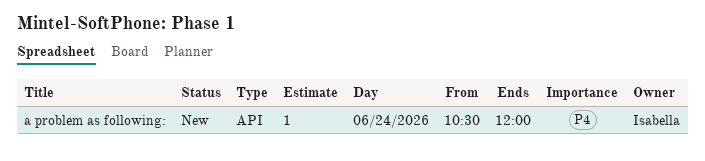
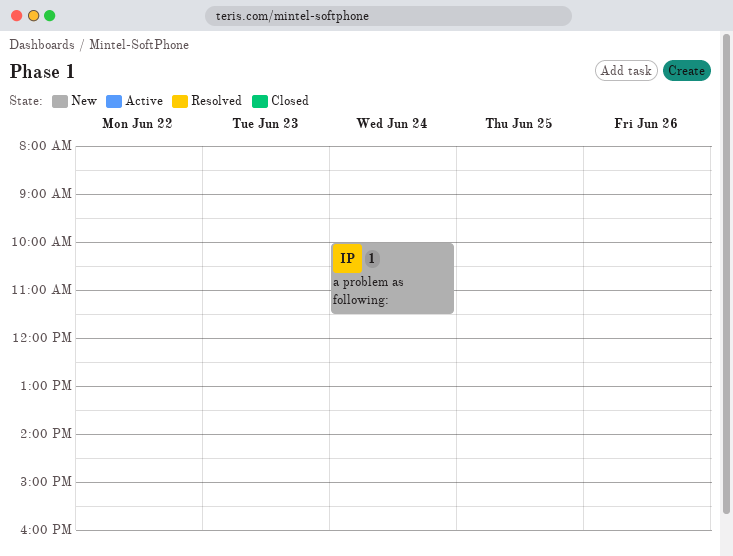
a problem as following:, begins: 10:30 -> 10:00
a problem as following:, ends: 12:00 -> 11:30

